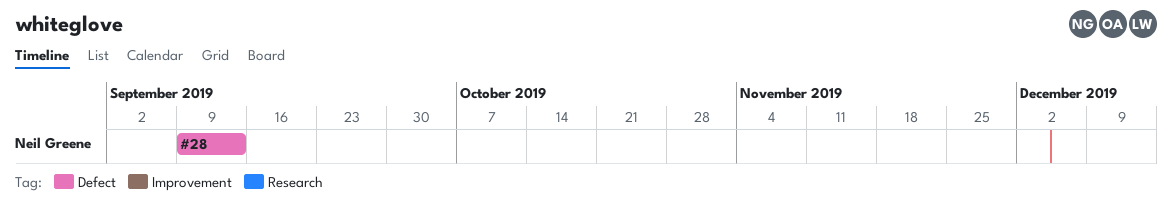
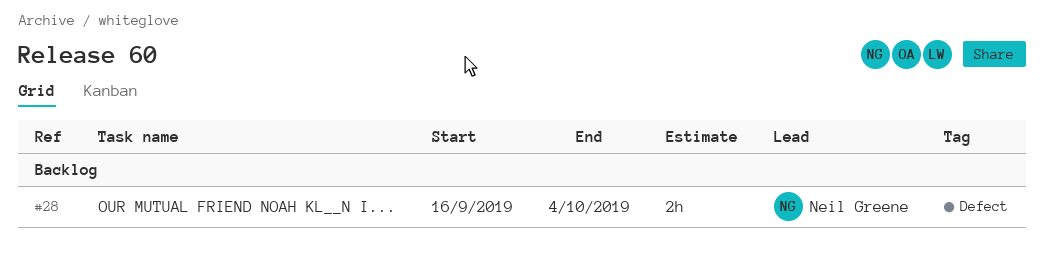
#28, start: Sep 9 -> Sep 16
#28, due: Sep 13 -> Oct 4

